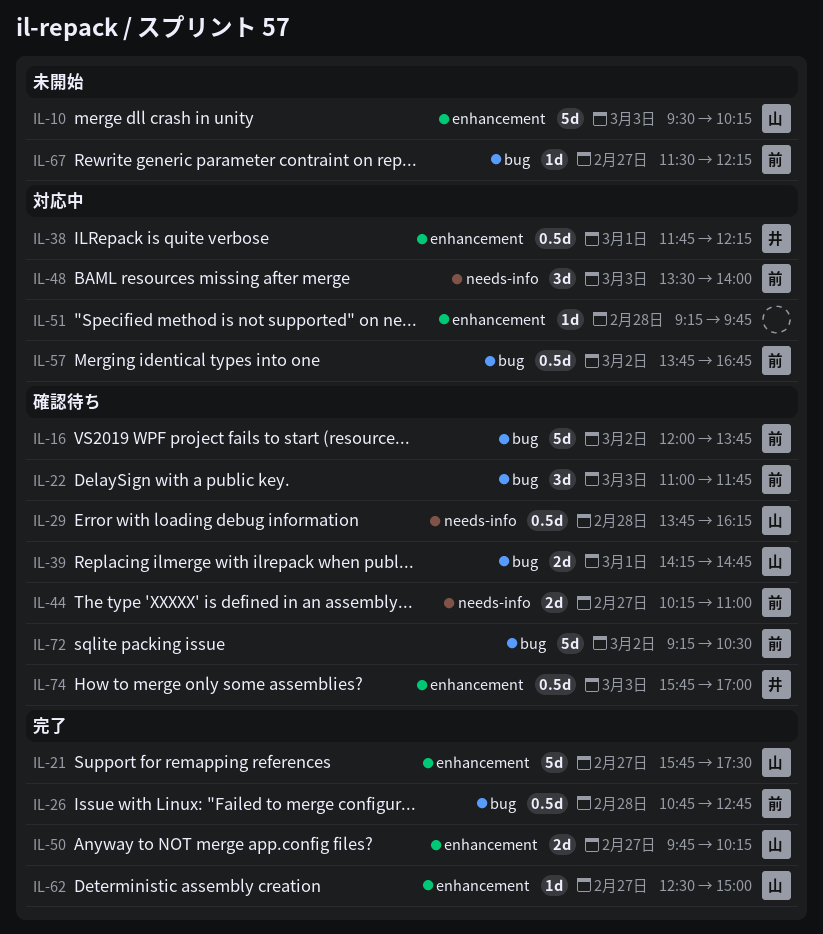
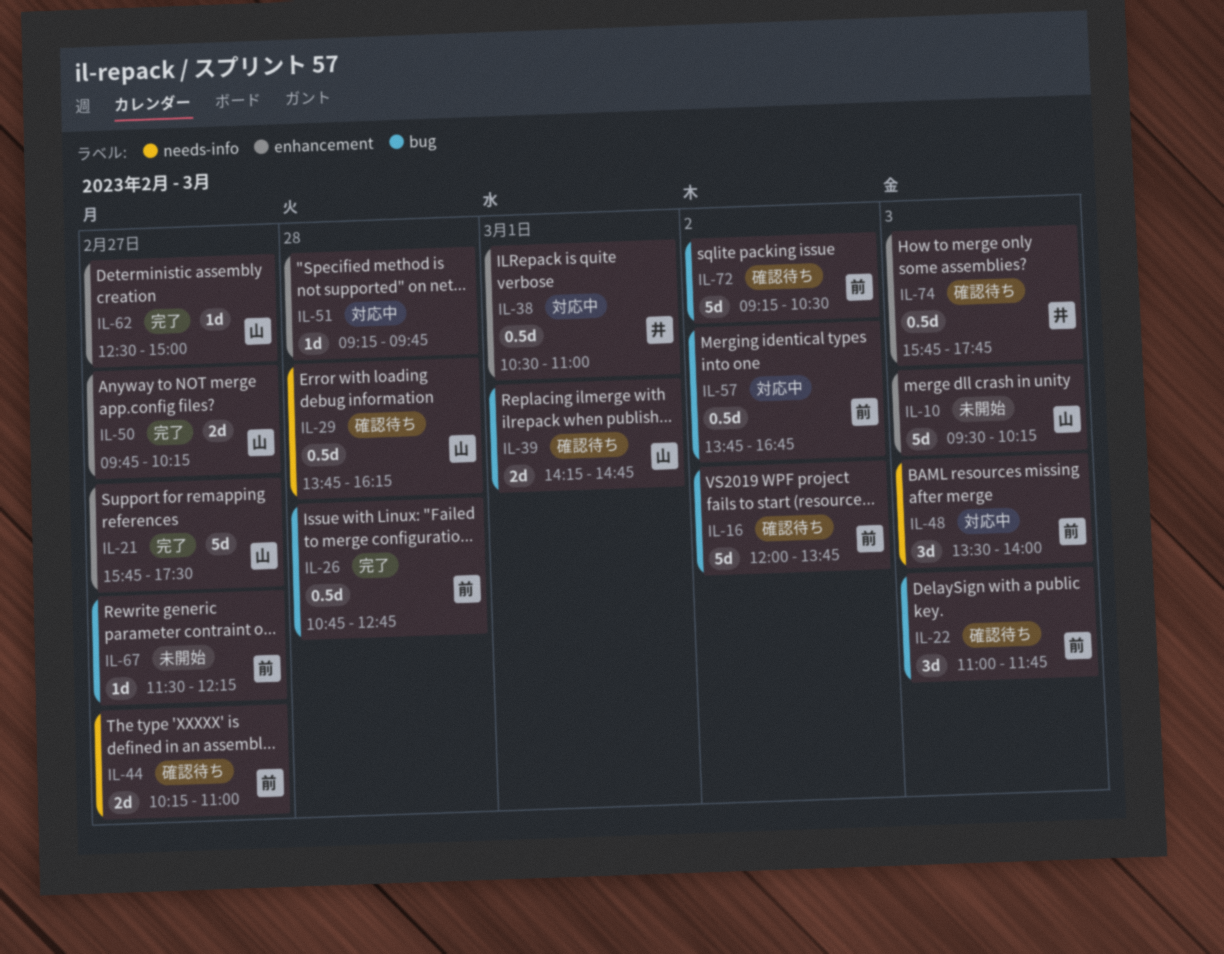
IL-38, begins: 11:45 -> 10:30
IL-38, ends: 12:15 -> 11:00
IL-74, ends: 17:00 -> 17:45

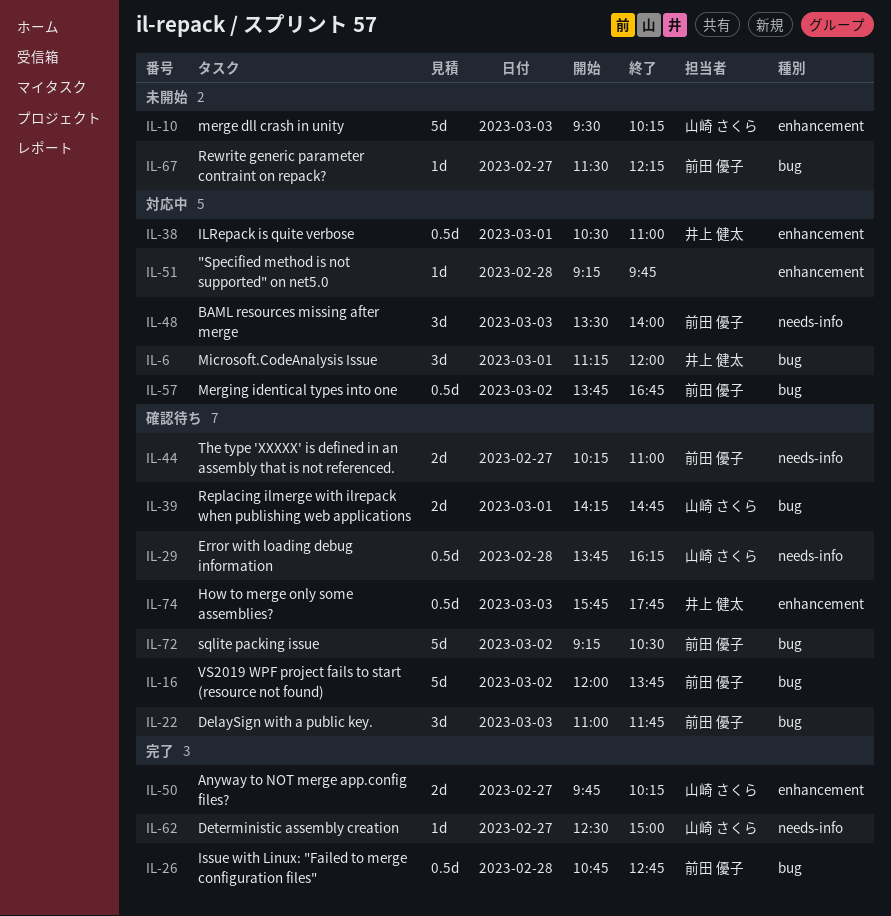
IL-6: none -> present
IL-21: present -> none
IL-62, label: enhancement -> needs-info

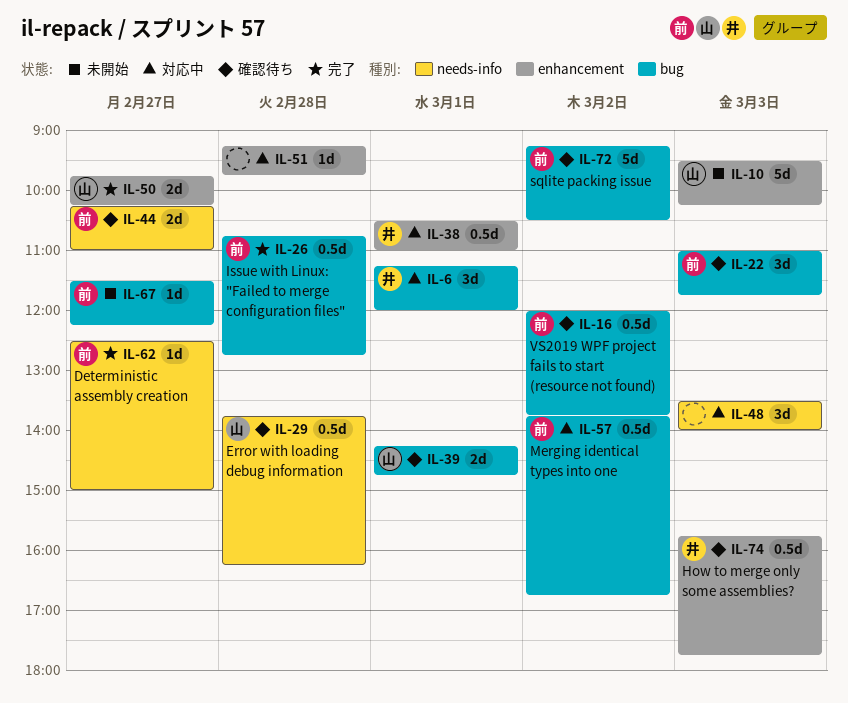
IL-16, estimate: 5d -> 0.5d
IL-48, owner: 前田 優子 -> none
IL-62, owner: 山崎 さくら -> 前田 優子

